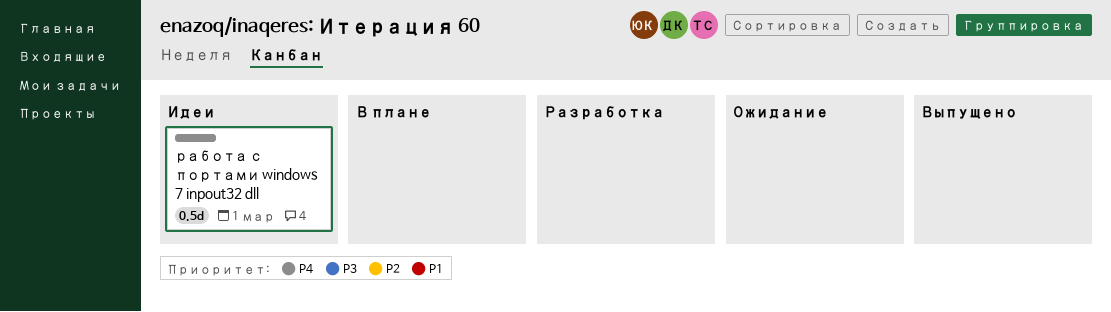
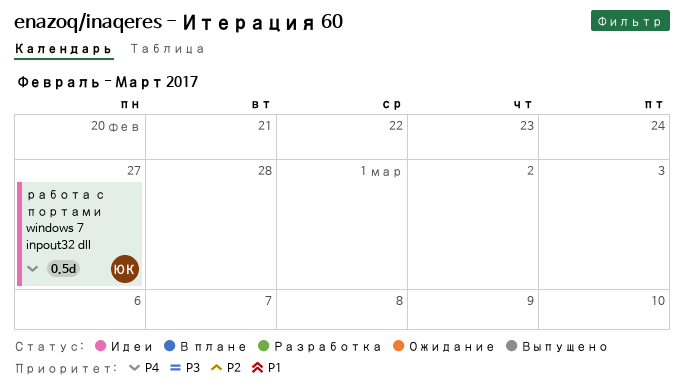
работа с портами windows 7 inpout32 dll, due: Mar 1 -> Feb 27

